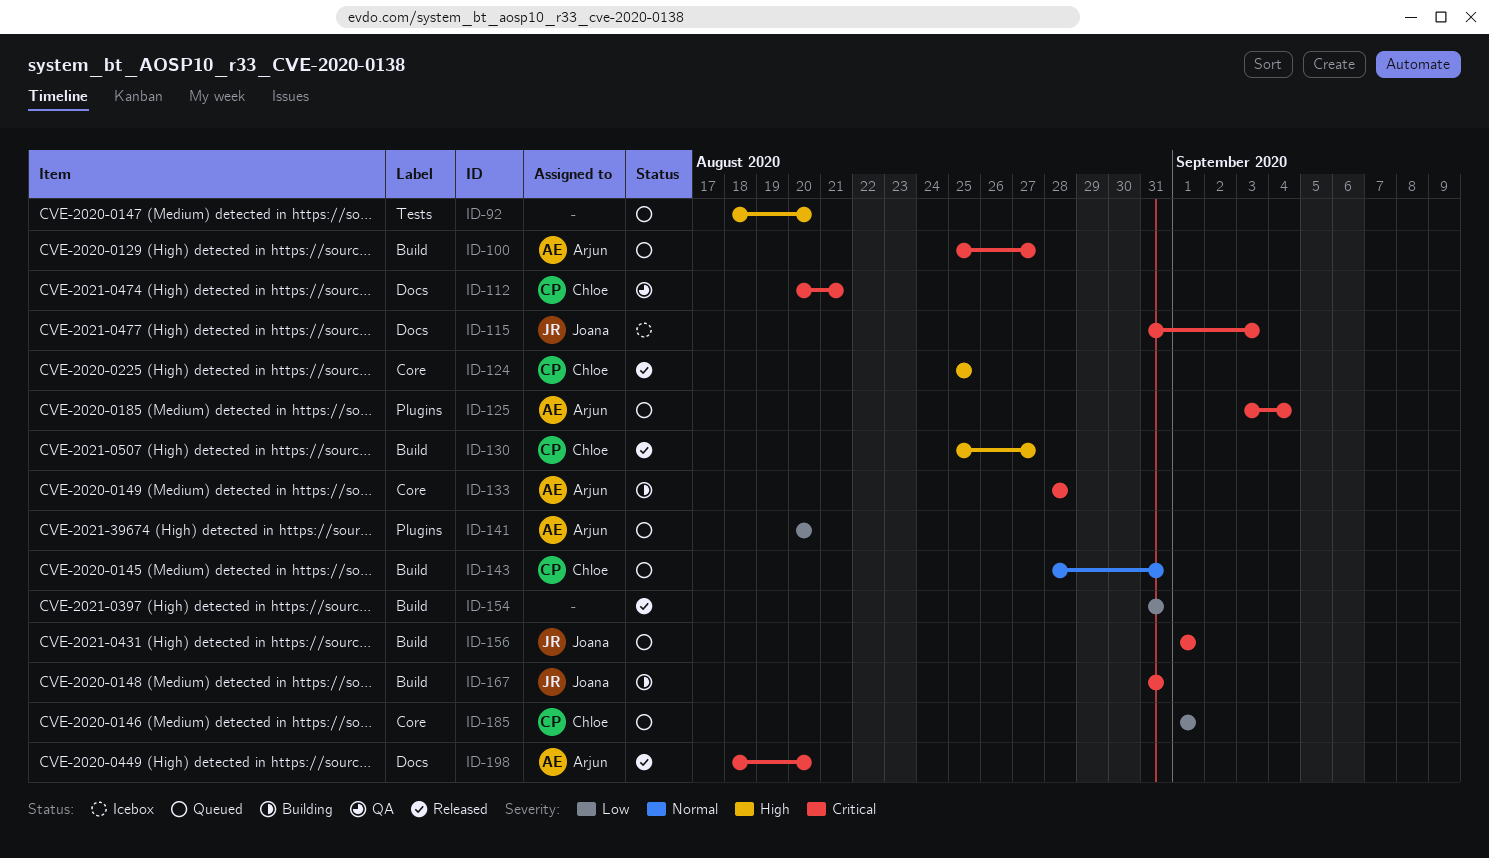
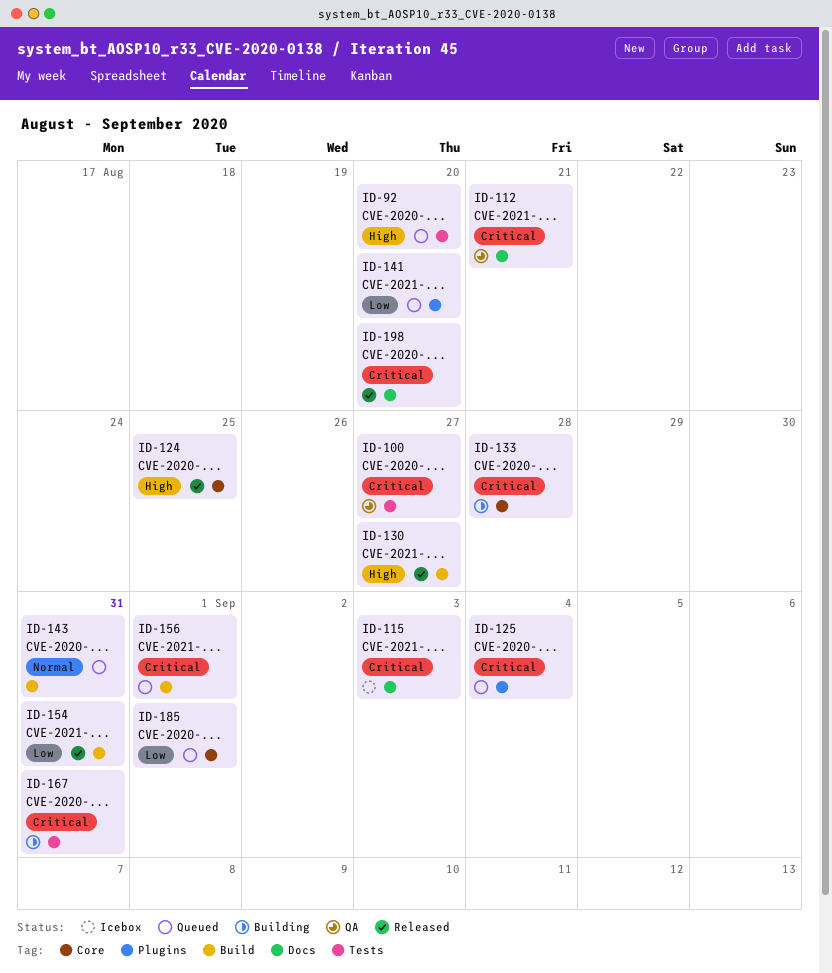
ID-100, status: Queued -> QA
ID-100, label: Build -> Tests
ID-167, label: Build -> Tests

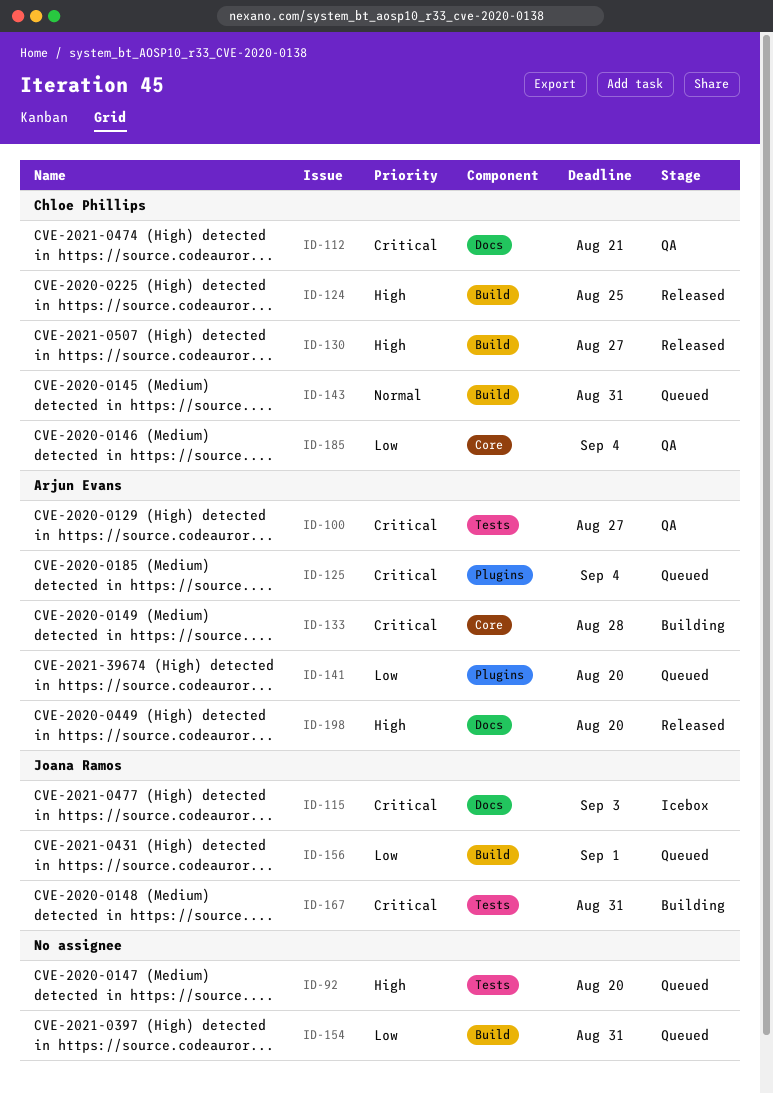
ID-124, label: Core -> Build
ID-154, status: Released -> Queued
ID-156, priority: Critical -> Low
ID-185, status: Queued -> QA
ID-185, due: Sep 1 -> Sep 4
ID-198, priority: Critical -> High

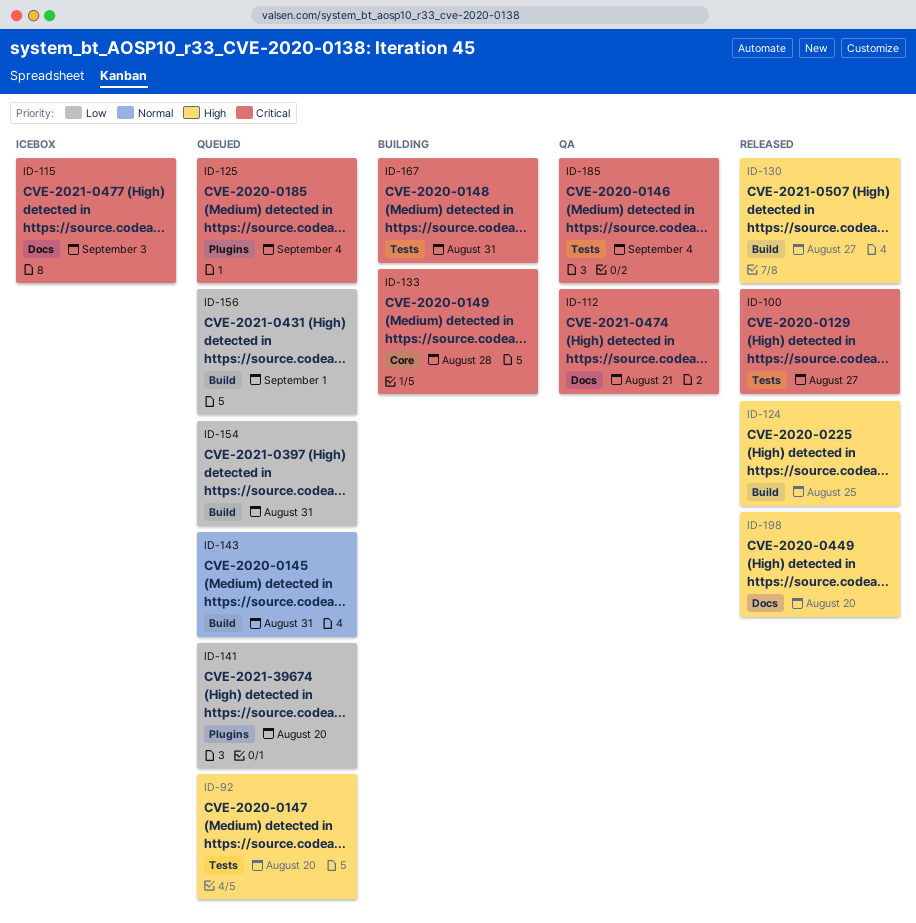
ID-100, status: QA -> Released
ID-185, priority: Low -> Critical
ID-185, label: Core -> Tests

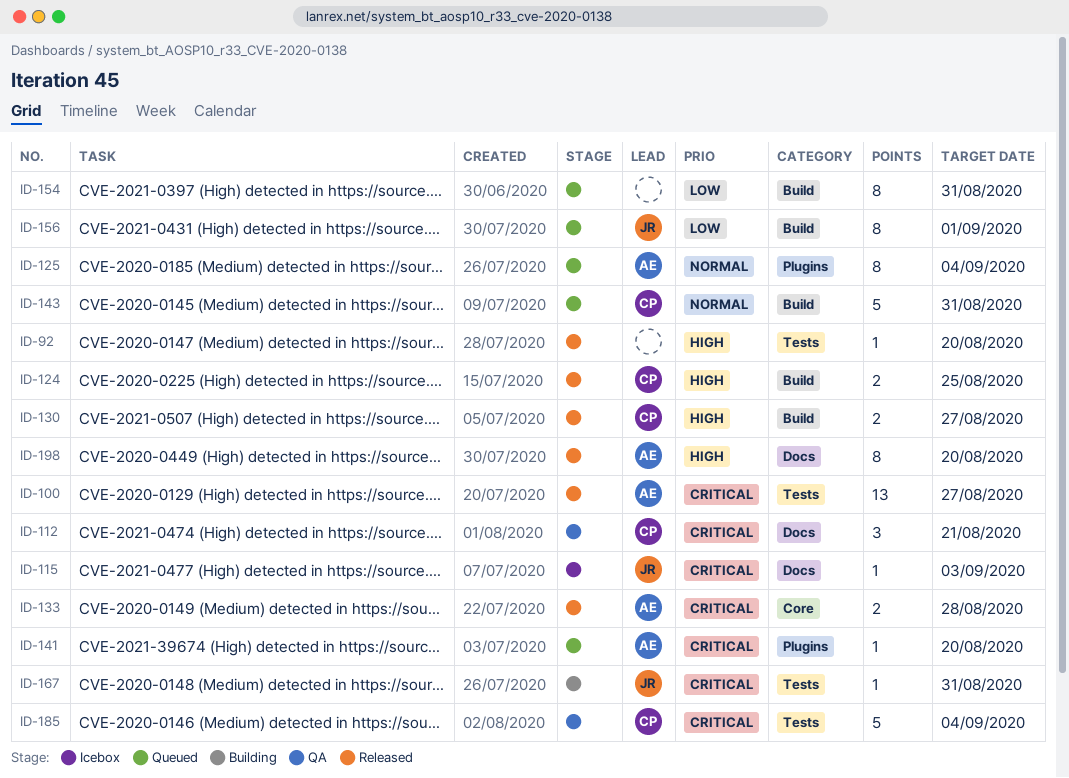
ID-92, status: Queued -> Released
ID-125, priority: Critical -> Normal
ID-133, status: Building -> Released
ID-141, priority: Low -> Critical

